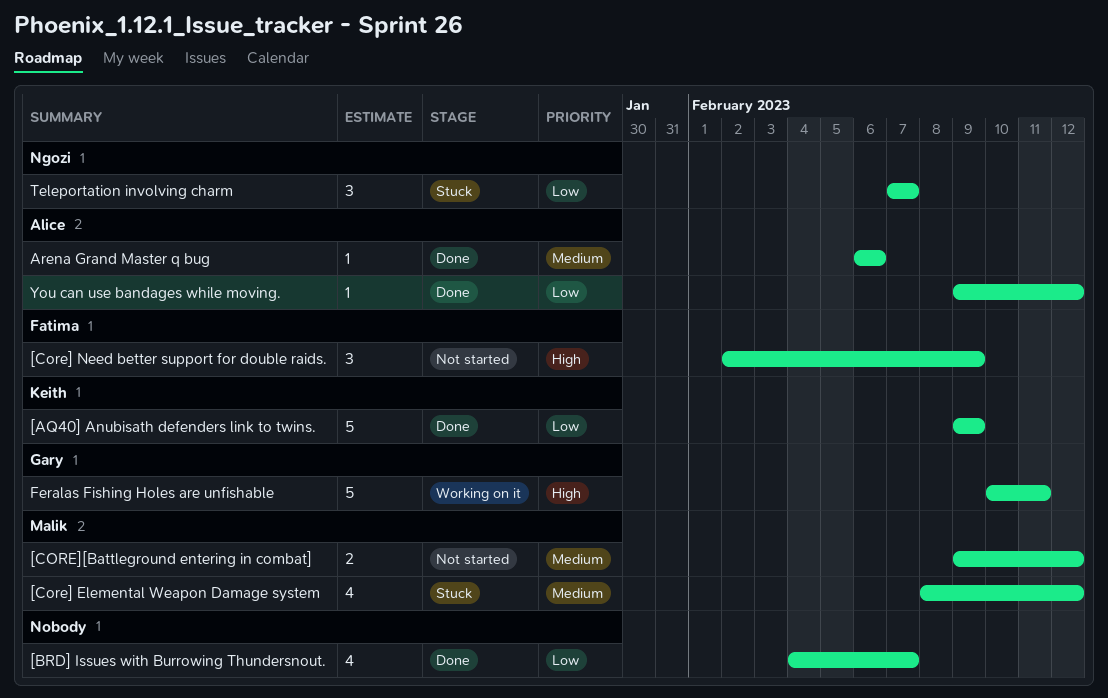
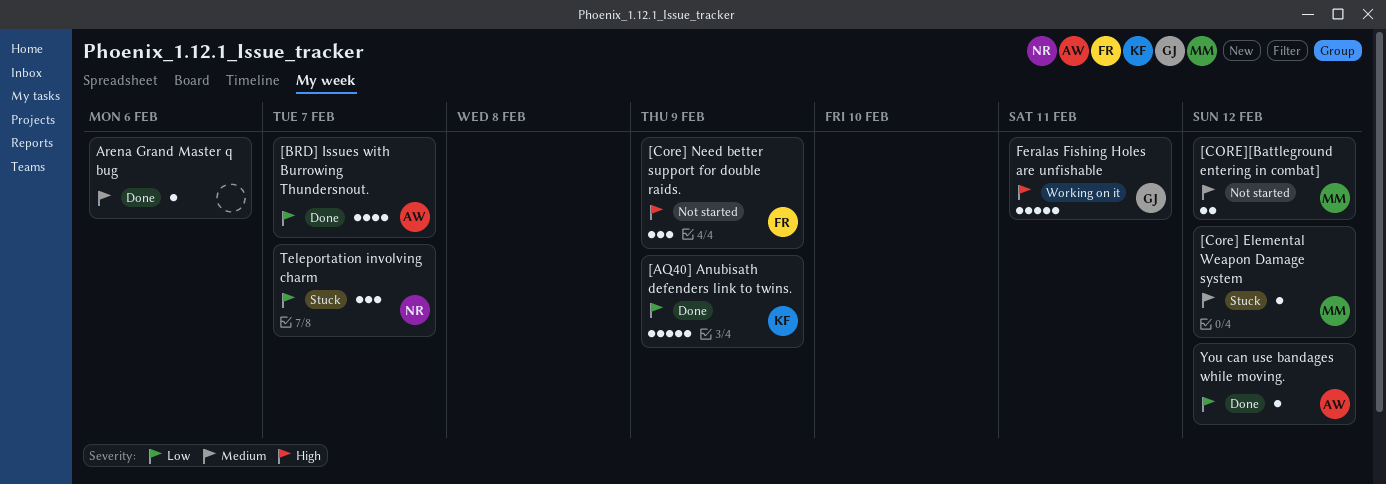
[BRD] Issues with Burrowing Thundersnout., owner: none -> Alice
[Core] Elemental Weapon Damage system, estimate: 4 -> 1
Arena Grand Master q bug, owner: Alice -> none

